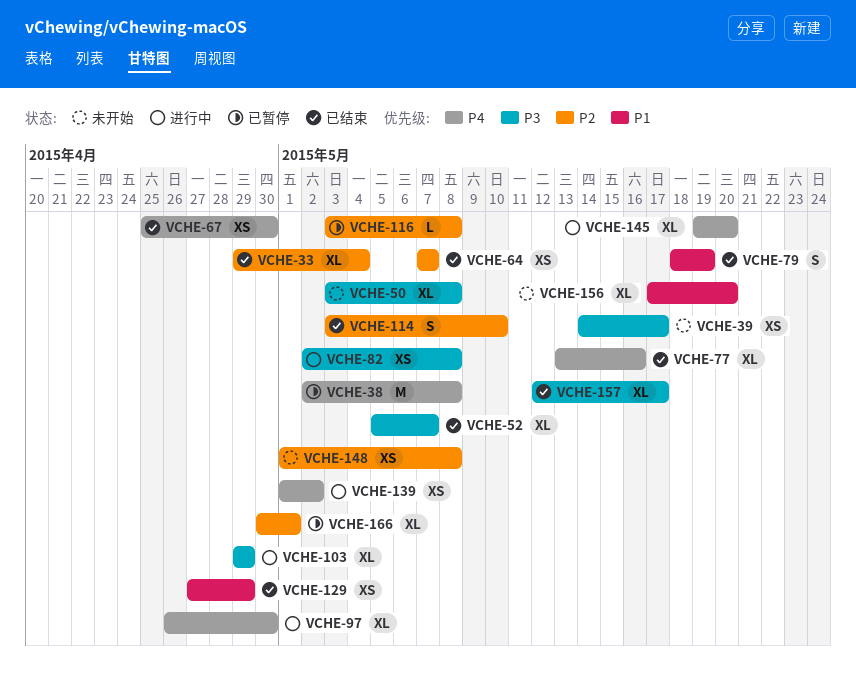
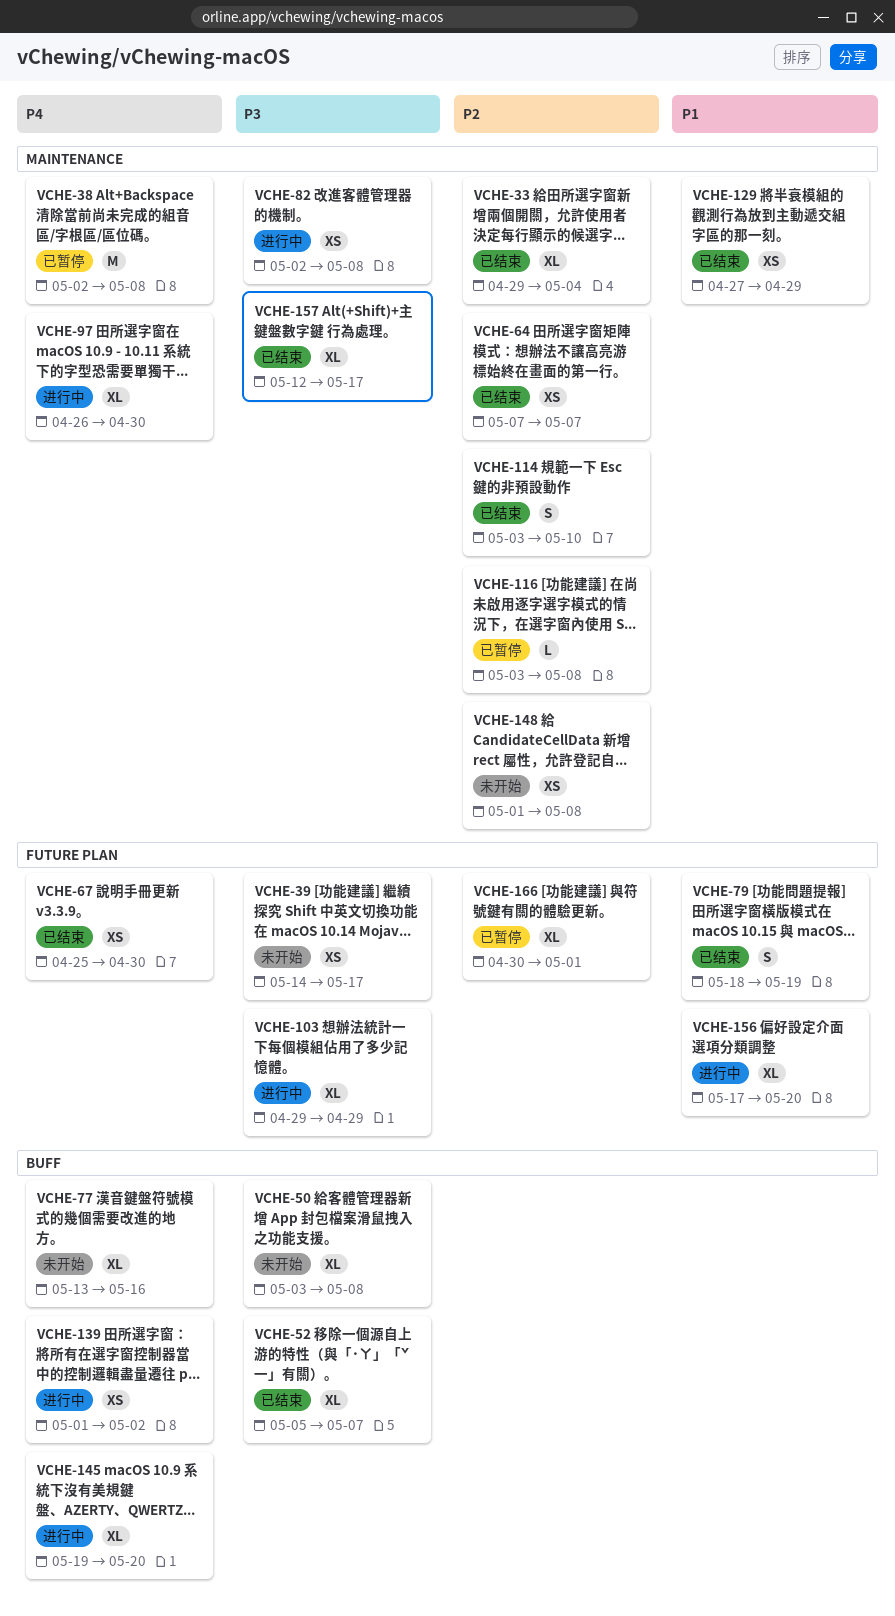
VCHE-77, status: 已结束 -> 未开始
VCHE-156, status: 未开始 -> 进行中

